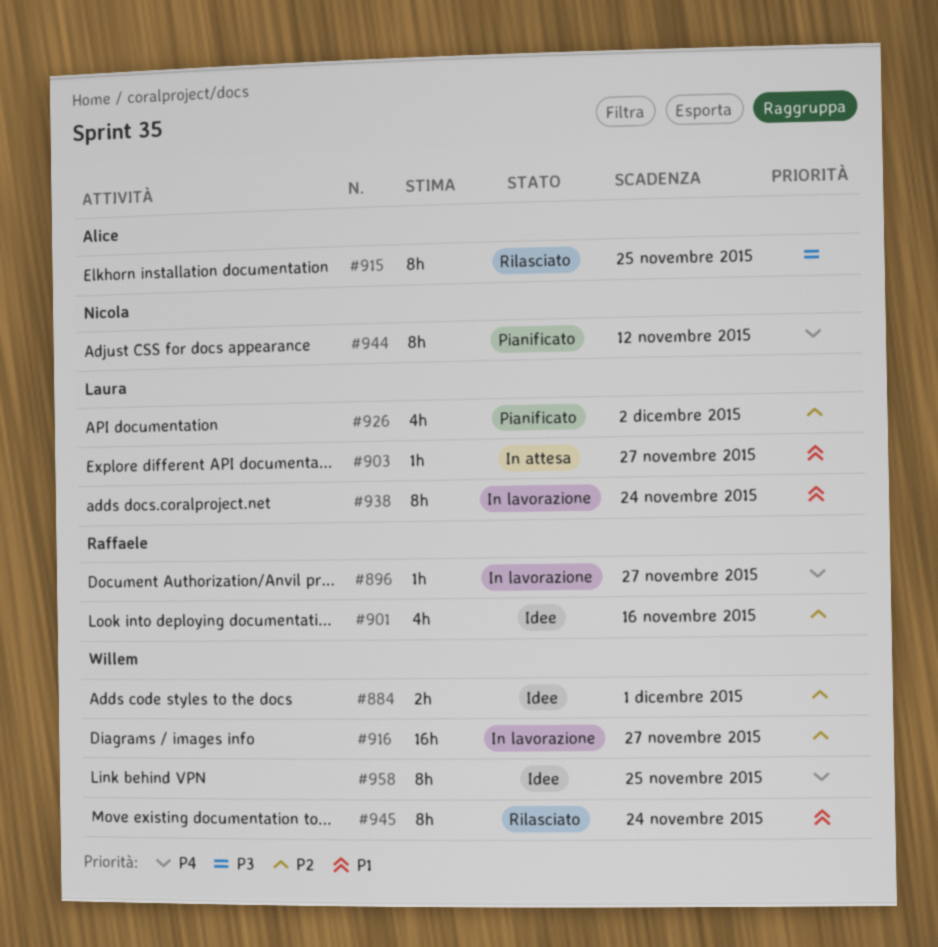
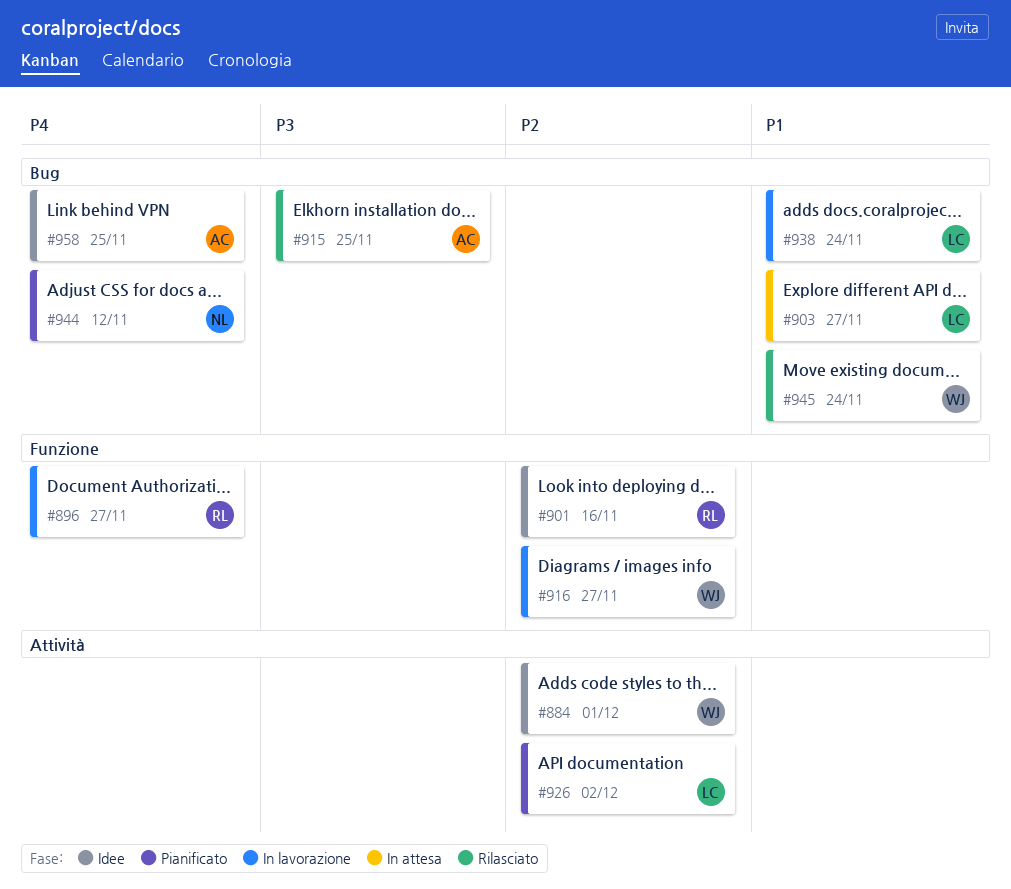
#958, owner: Willem -> Alice

